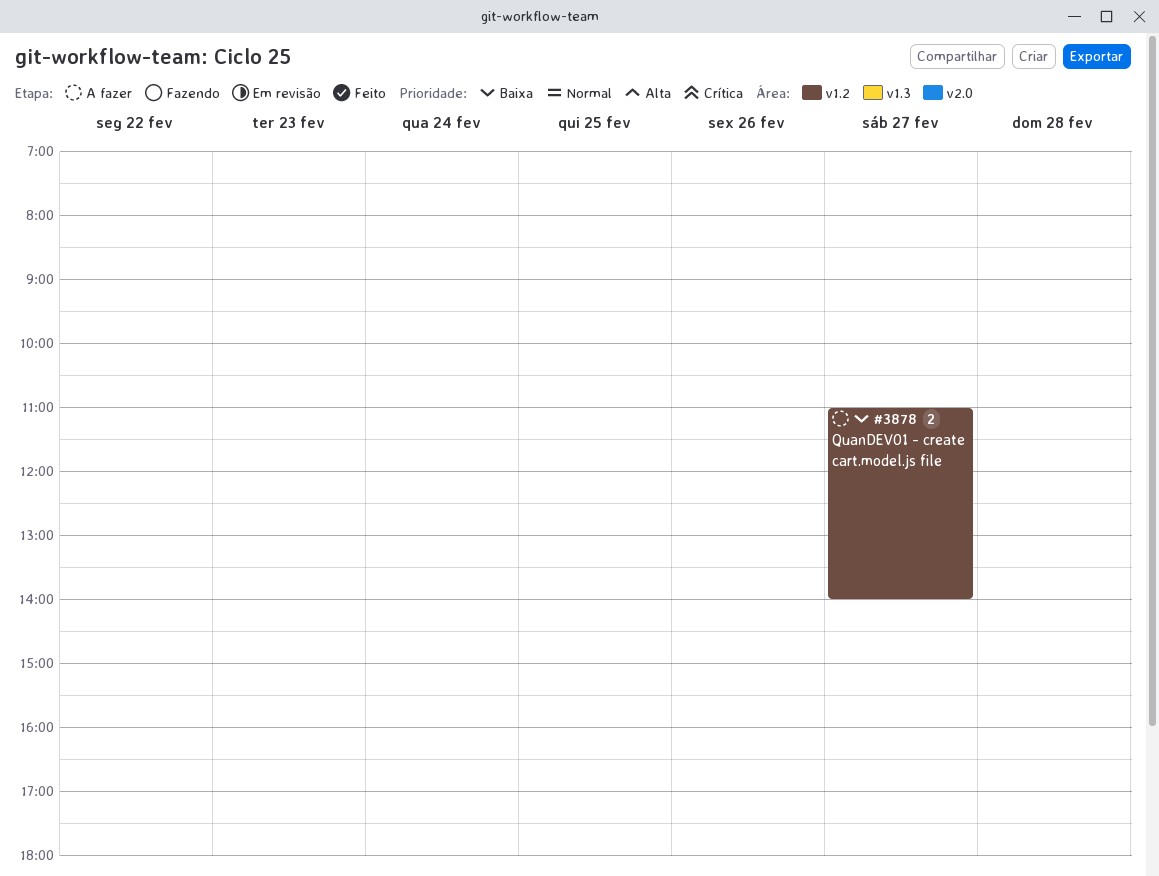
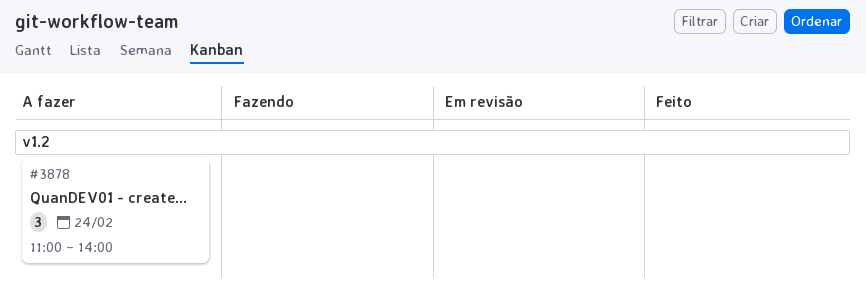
#3878, estimate: 2 -> 3
#3878, day: Feb 27 -> Feb 24

